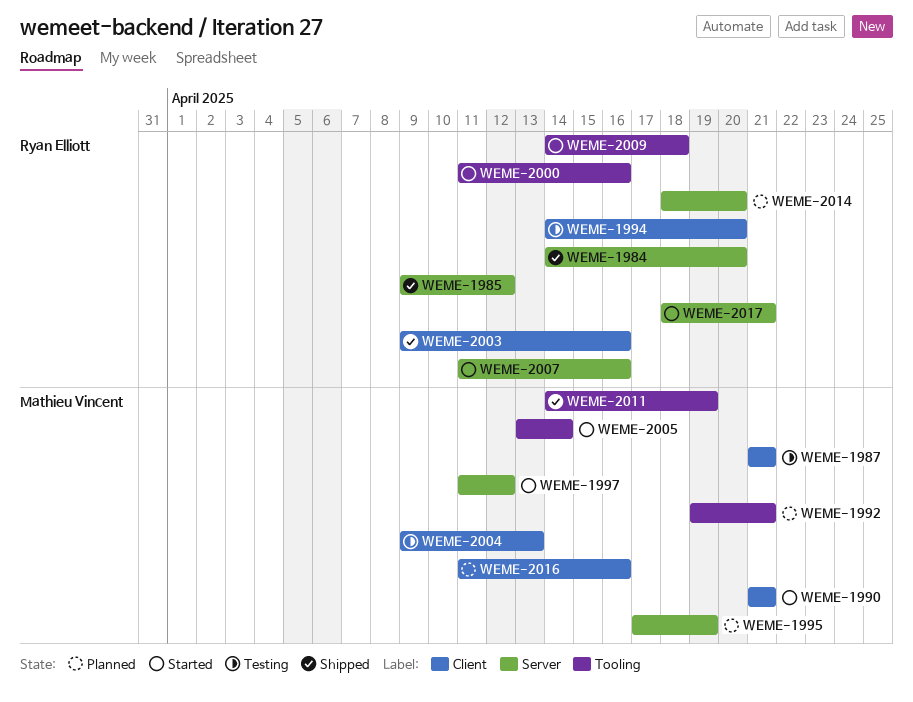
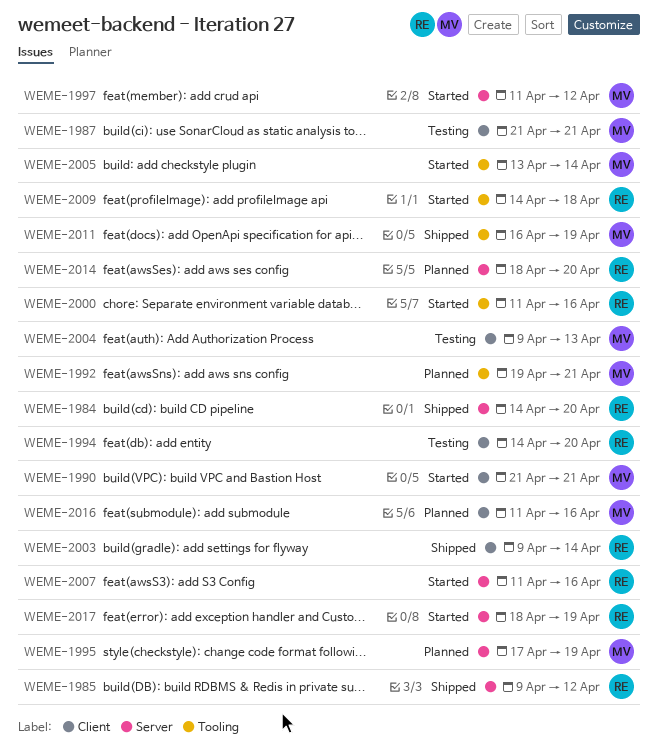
WEME-2003, due: Apr 16 -> Apr 14
WEME-2011, start: Apr 14 -> Apr 16
WEME-2017, due: Apr 21 -> Apr 19

